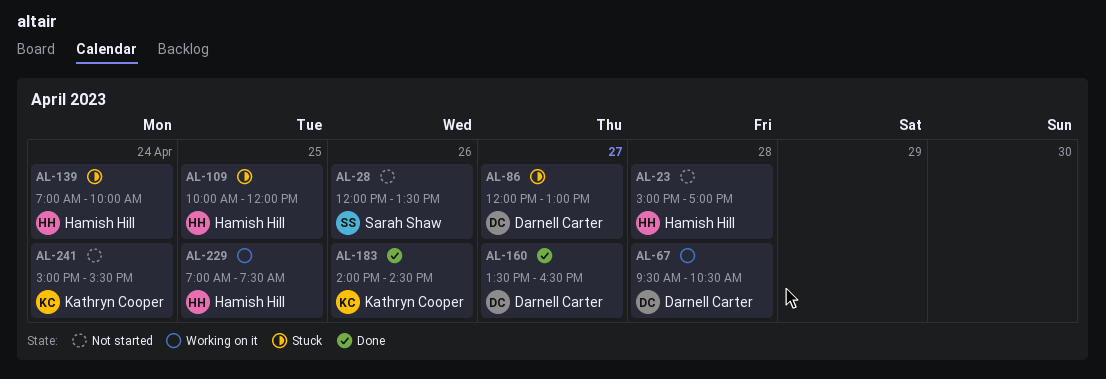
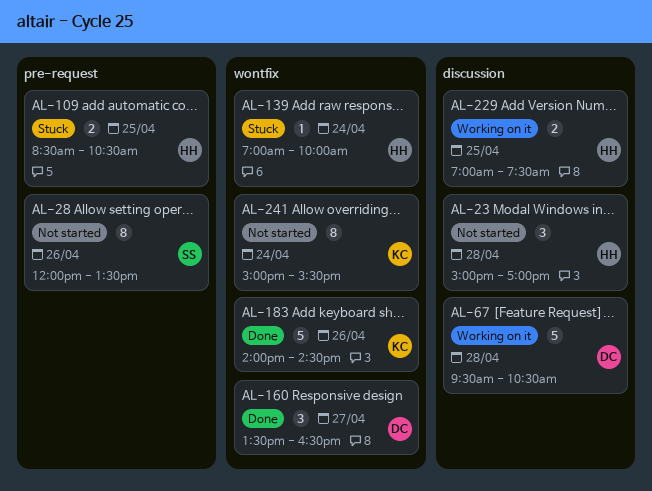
AL-86: present -> none
AL-109, begins: 10:00 -> 08:30
AL-109, ends: 12:00 -> 10:30

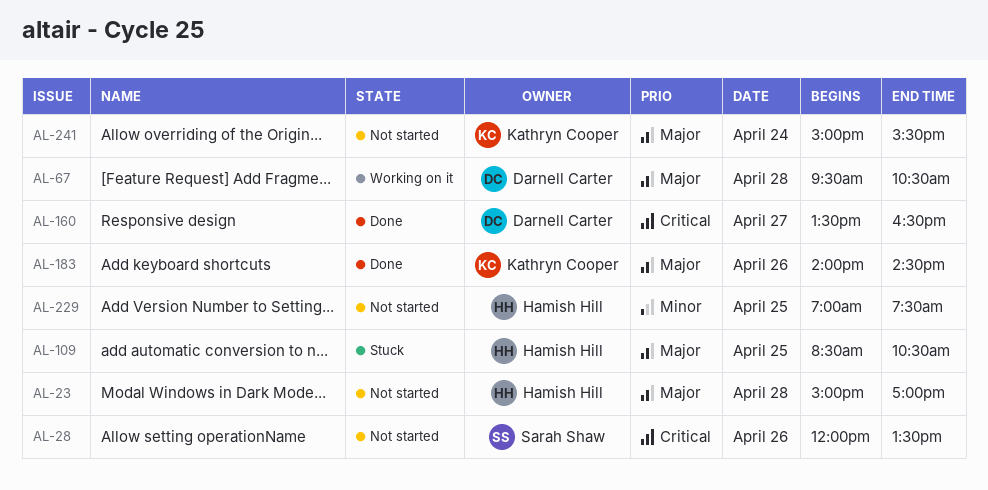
AL-139: present -> none
AL-229, status: Working on it -> Not started

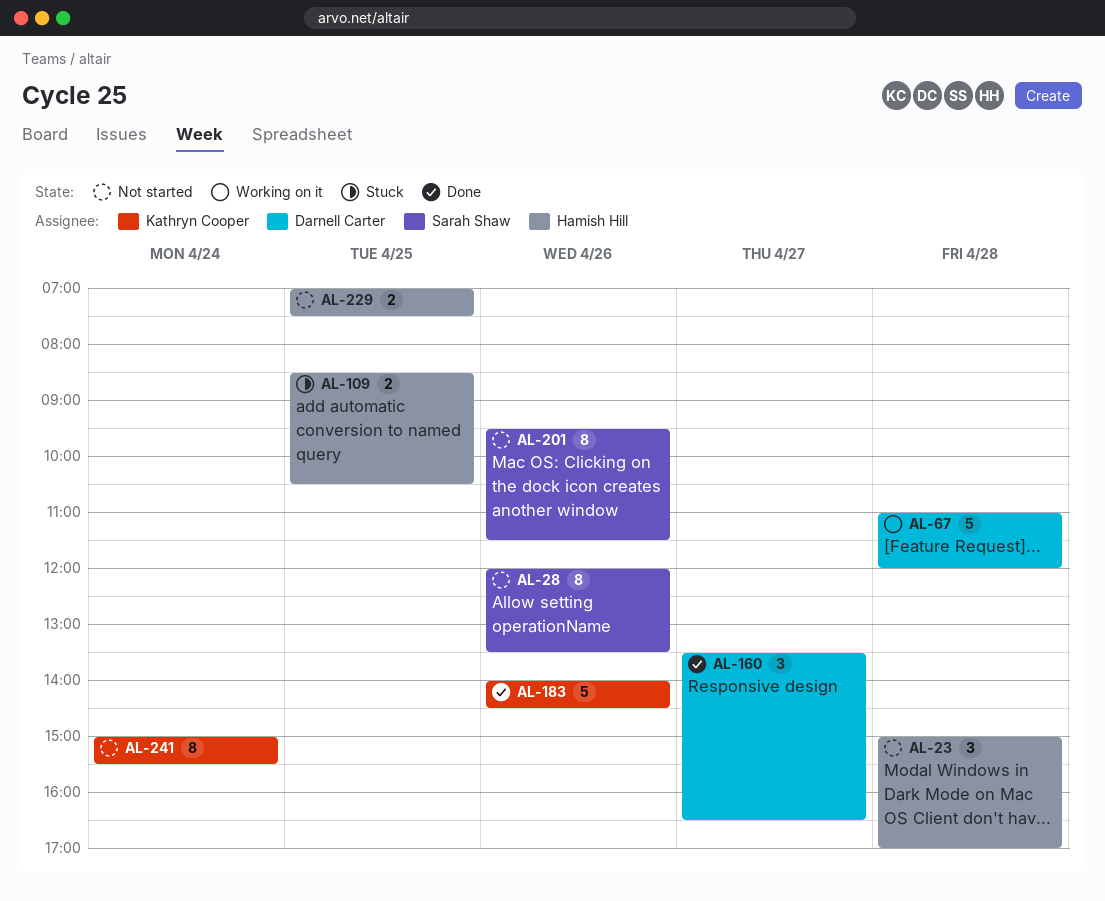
AL-67, begins: 09:30 -> 11:00
AL-67, ends: 10:30 -> 12:00
AL-201: none -> present

